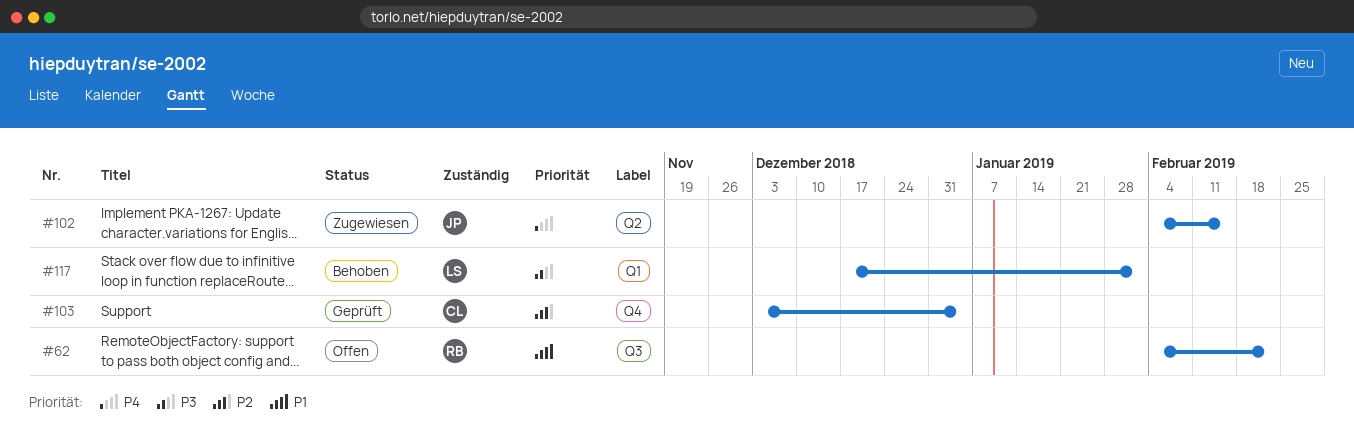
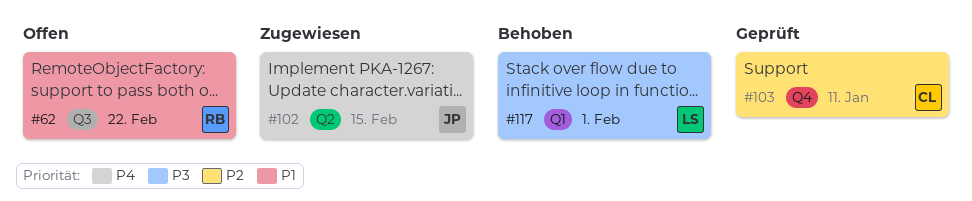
#103, due: Jan 4 -> Jan 11

